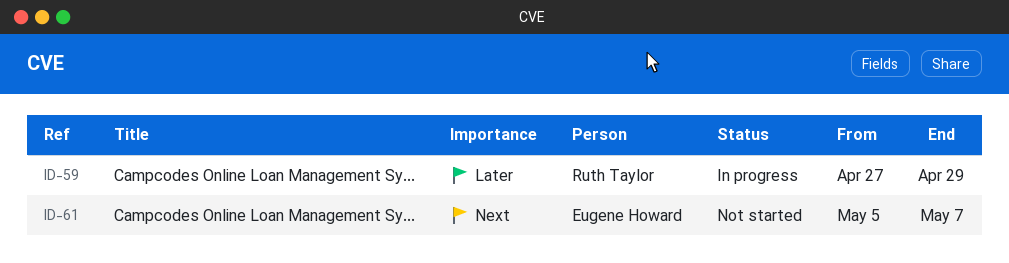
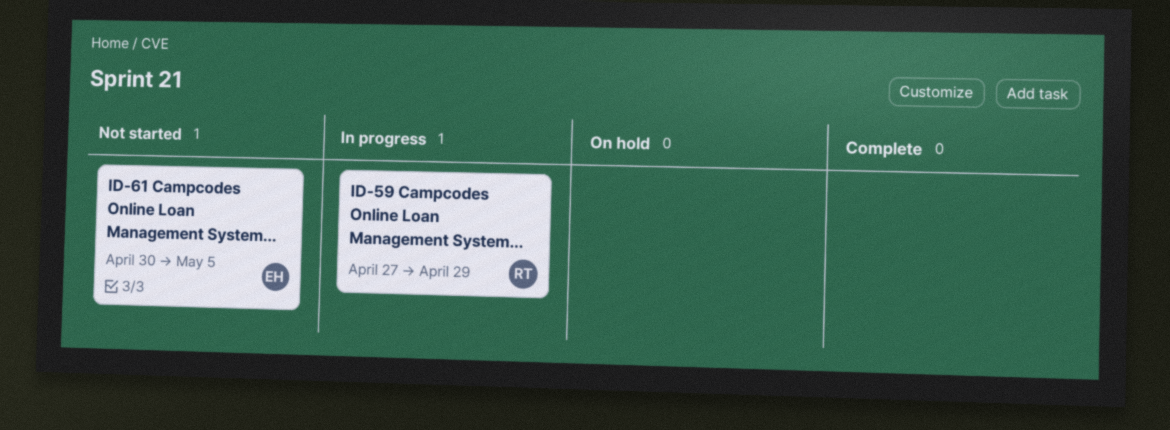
ID-61, start: May 5 -> Apr 30
ID-61, due: May 7 -> May 5

